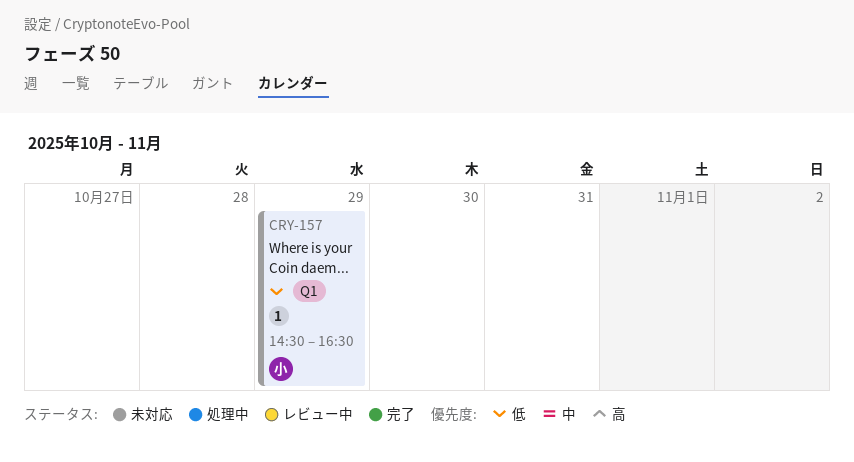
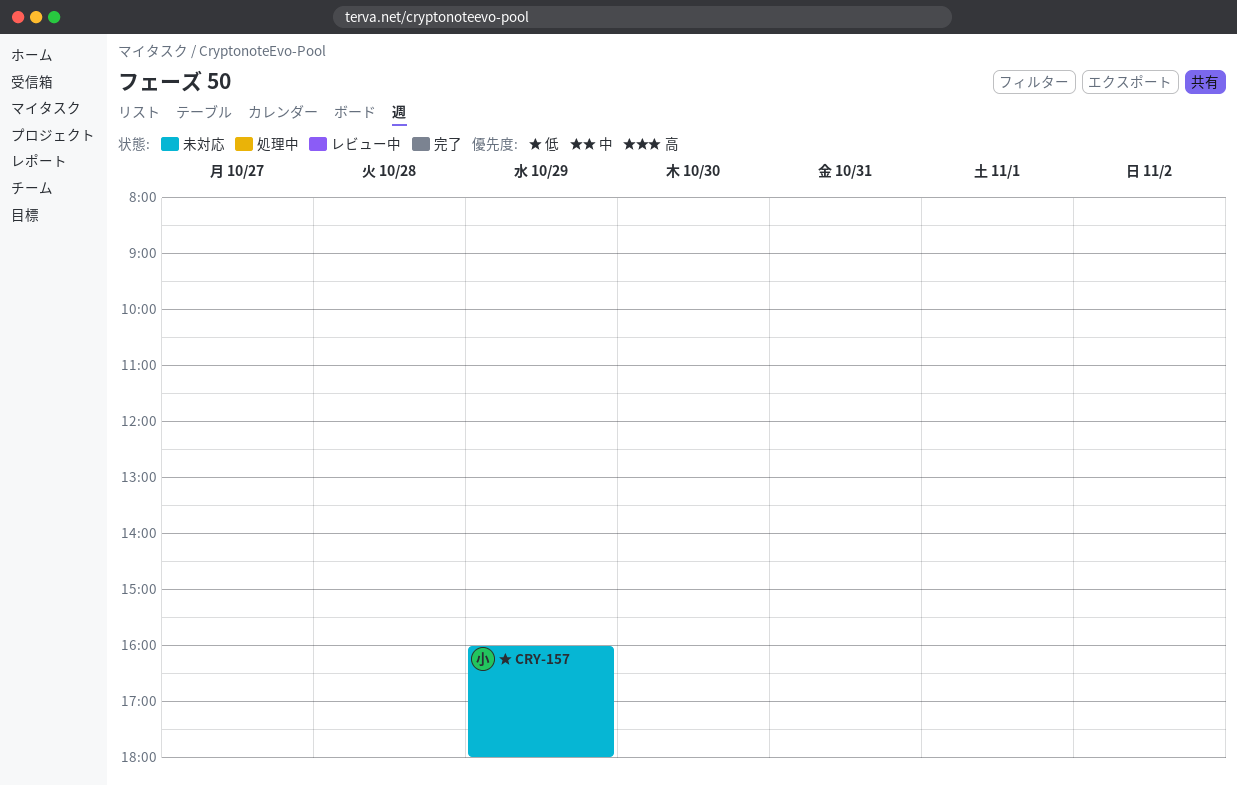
CRY-157, begins: 14:30 -> 16:00
CRY-157, ends: 16:30 -> 18:00

